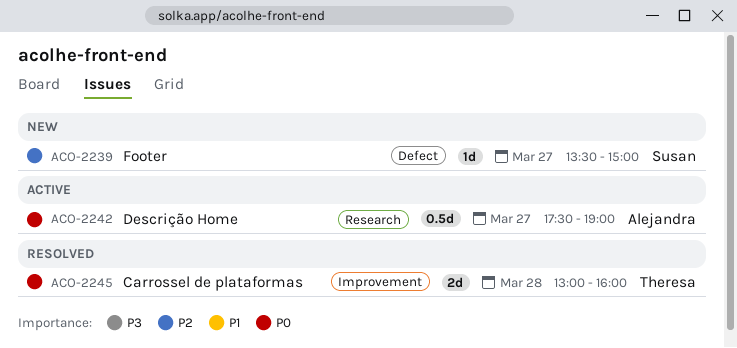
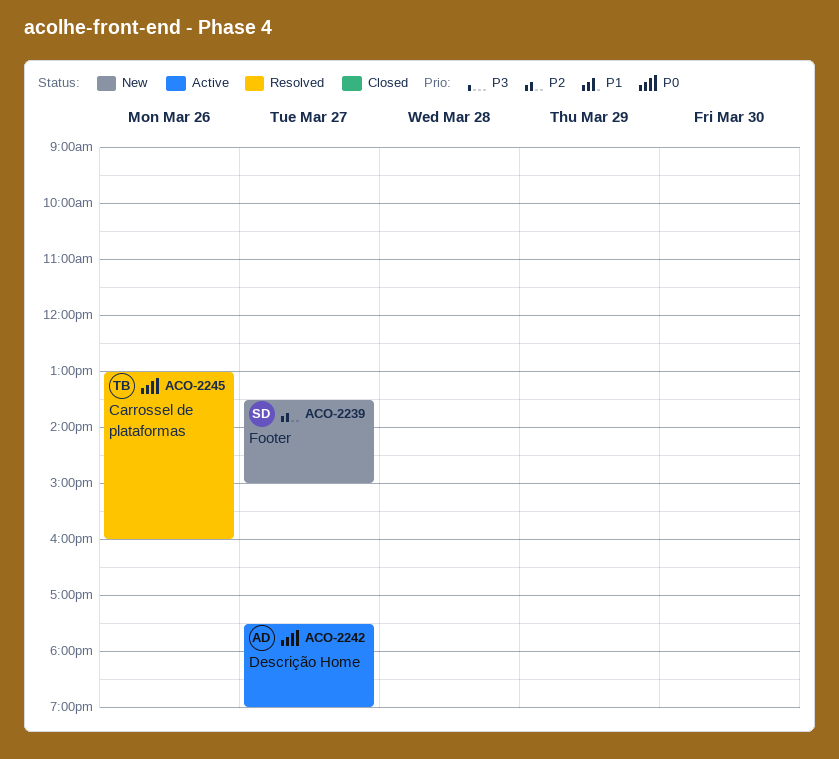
ACO-2245, day: Mar 28 -> Mar 26

